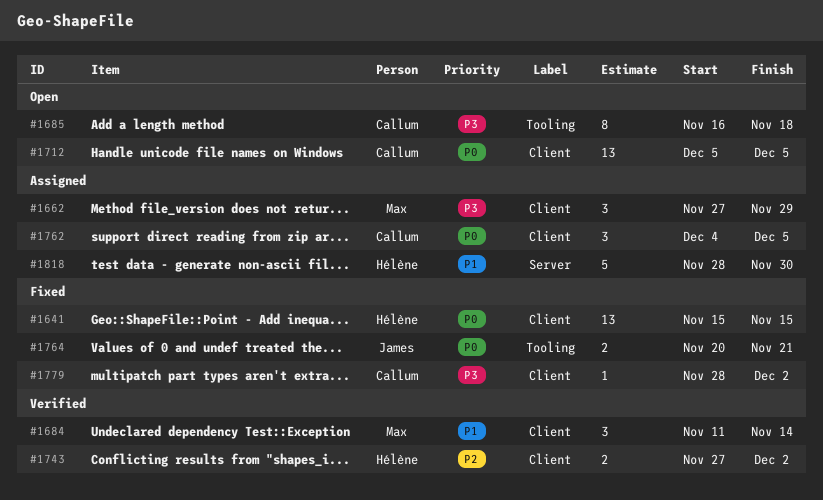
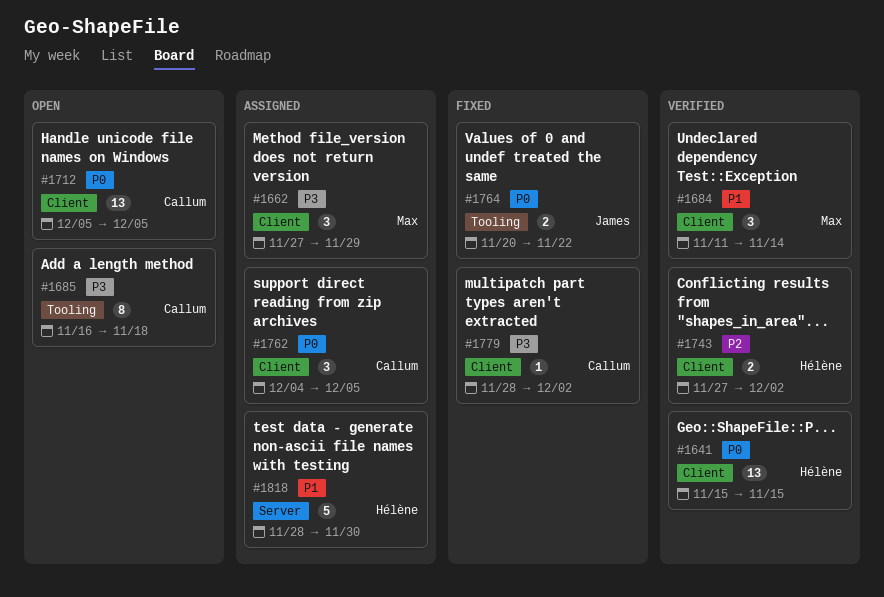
#1641, status: Fixed -> Verified
#1764, due: Nov 21 -> Nov 22

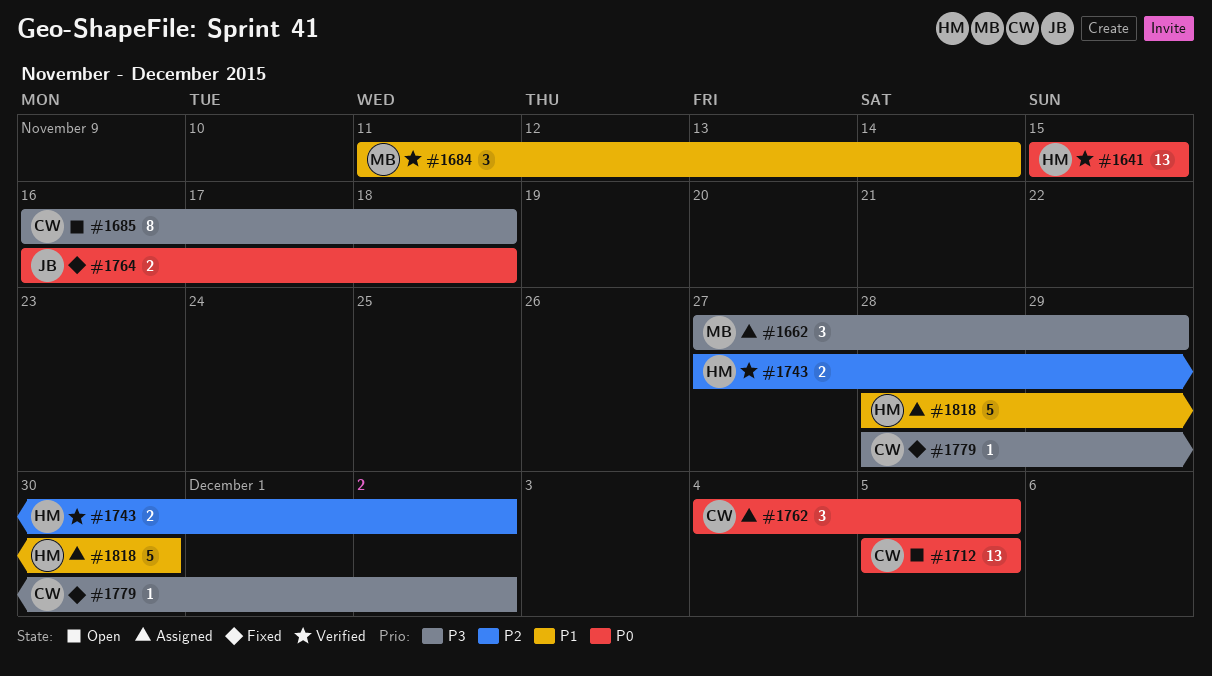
#1764, start: Nov 20 -> Nov 16
#1764, due: Nov 22 -> Nov 18

